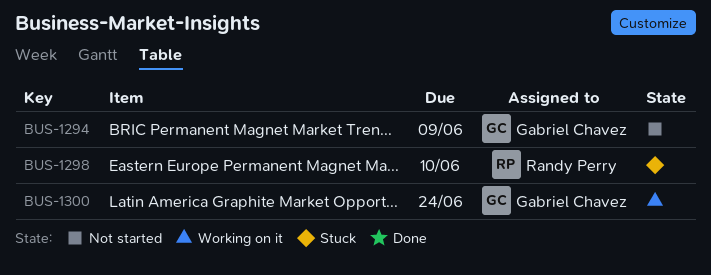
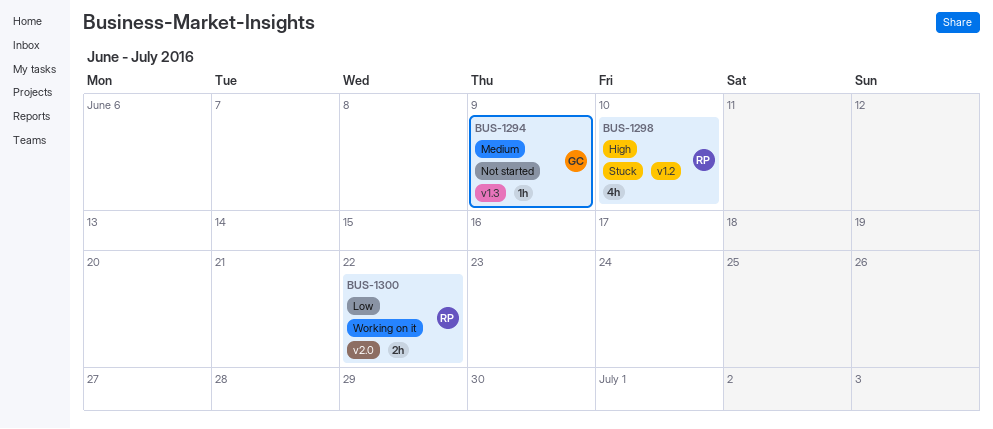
BUS-1300, owner: Gabriel Chavez -> Randy Perry
BUS-1300, due: Jun 24 -> Jun 22

